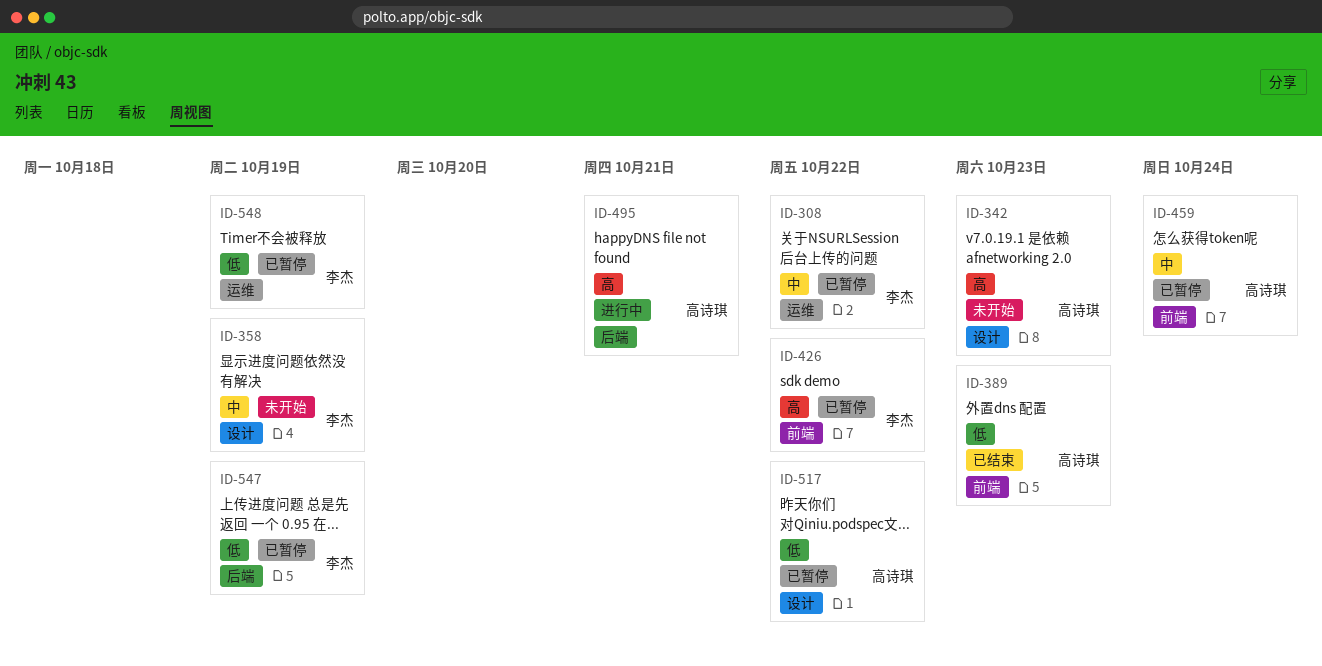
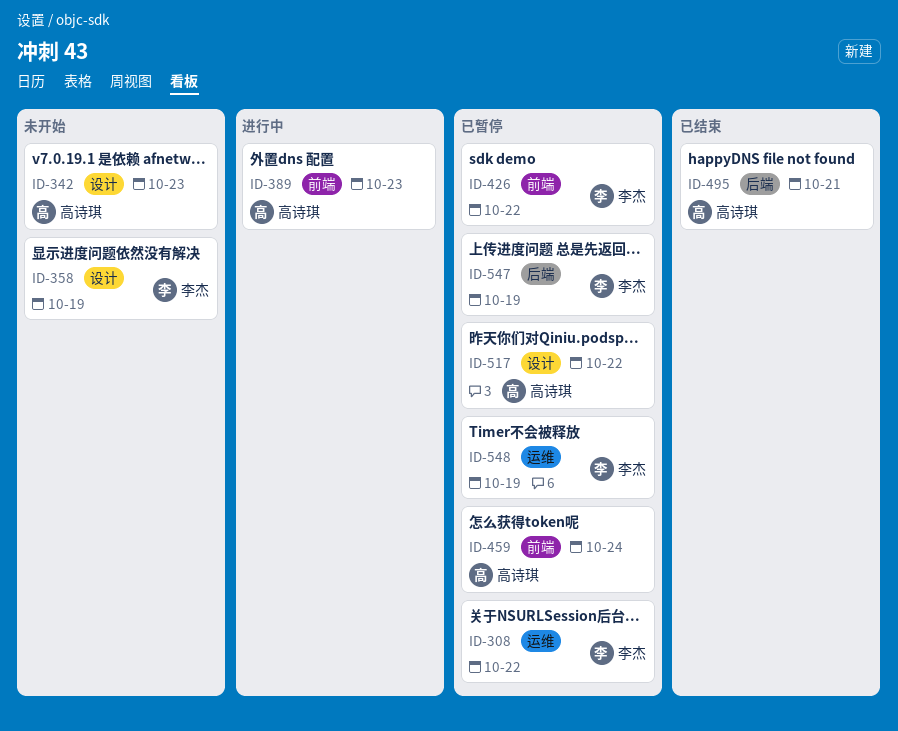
ID-389, status: 已结束 -> 进行中
ID-495, status: 进行中 -> 已结束

